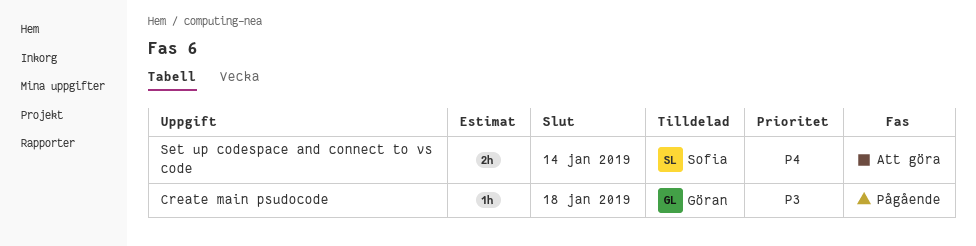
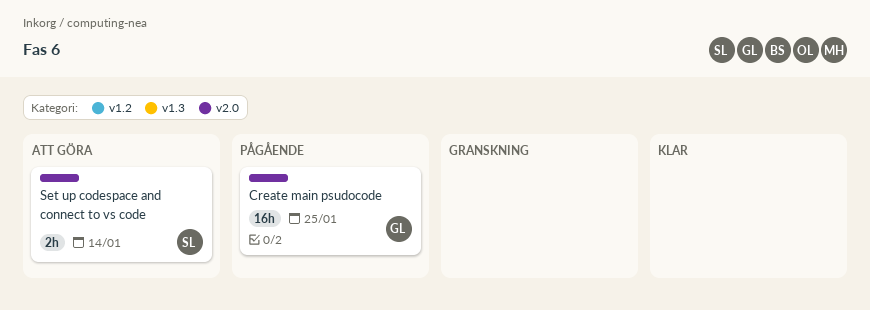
Create main psudocode, estimate: 1h -> 16h
Create main psudocode, due: Jan 18 -> Jan 25

